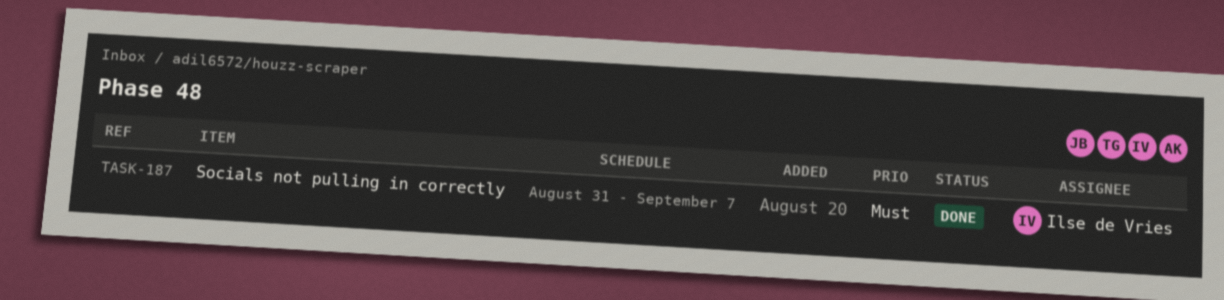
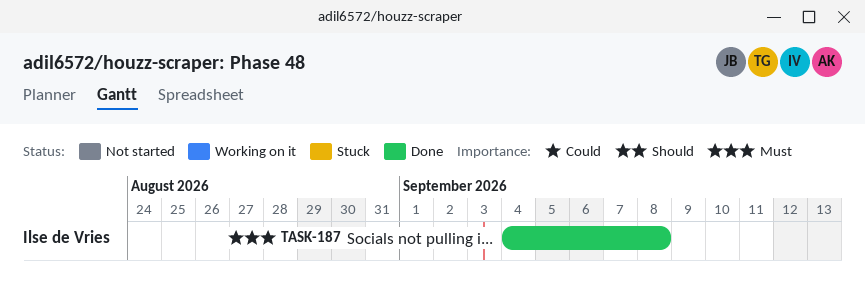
TASK-187, start: Aug 31 -> Sep 4
TASK-187, due: Sep 7 -> Sep 8

